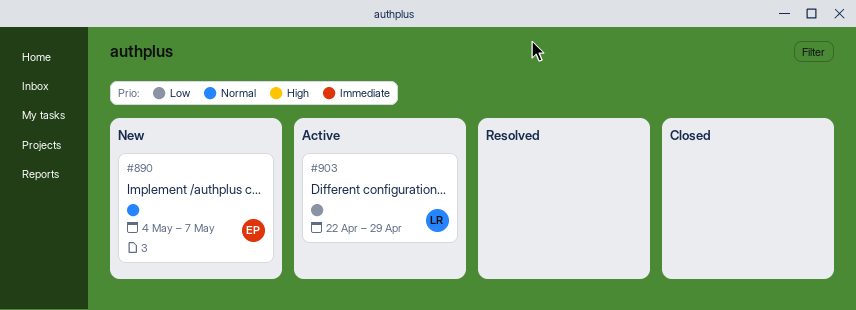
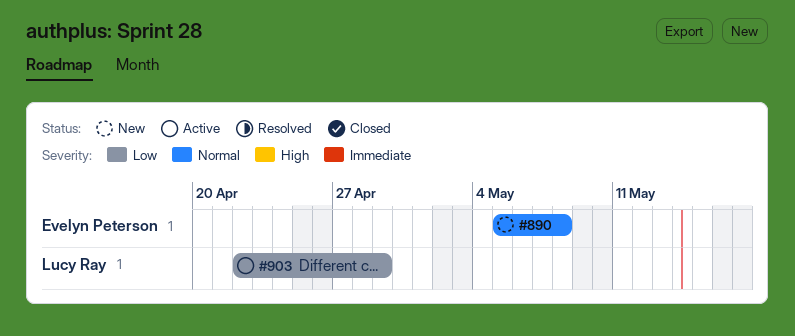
#890, start: May 4 -> May 5
#890, due: May 7 -> May 8

